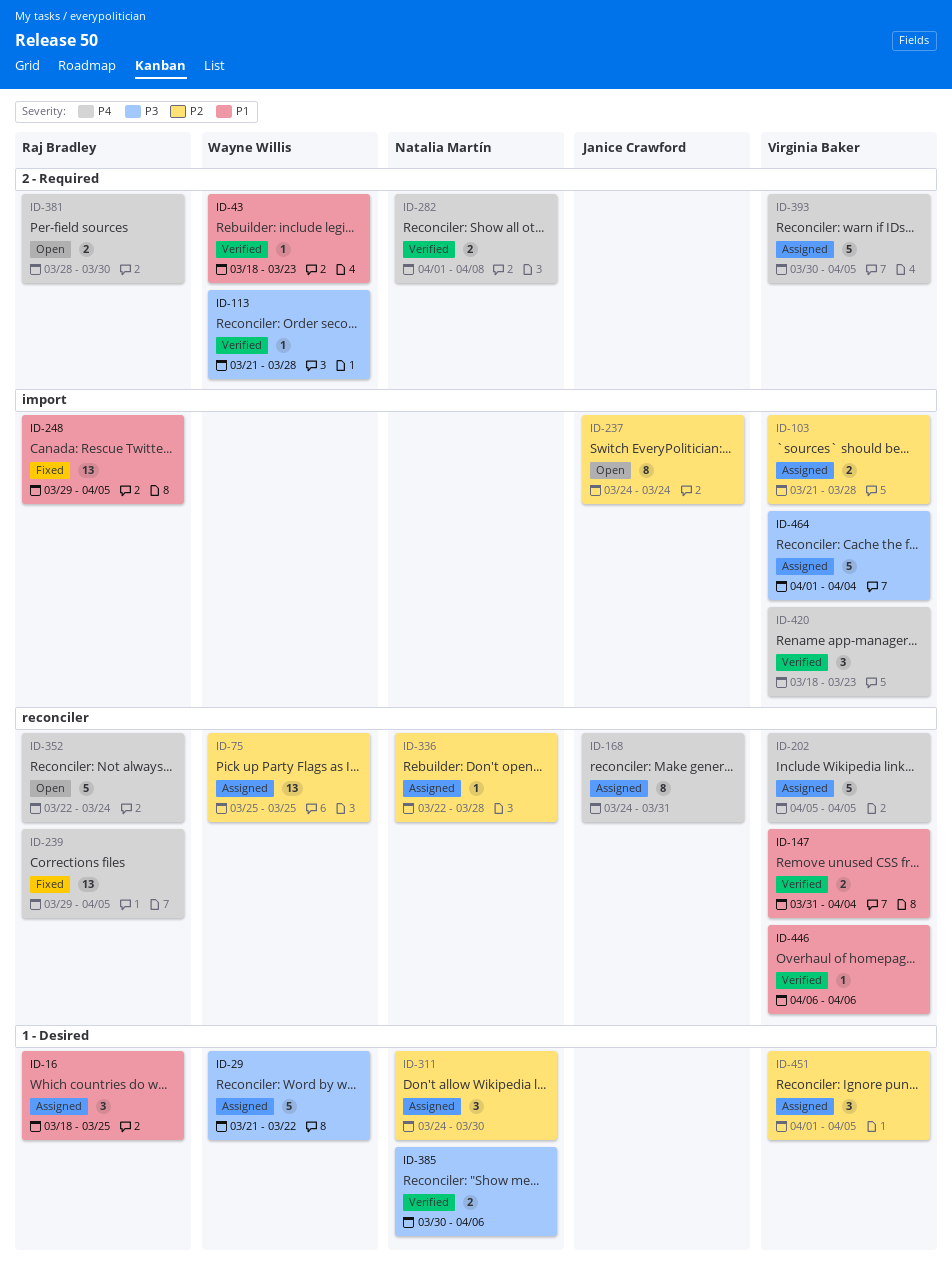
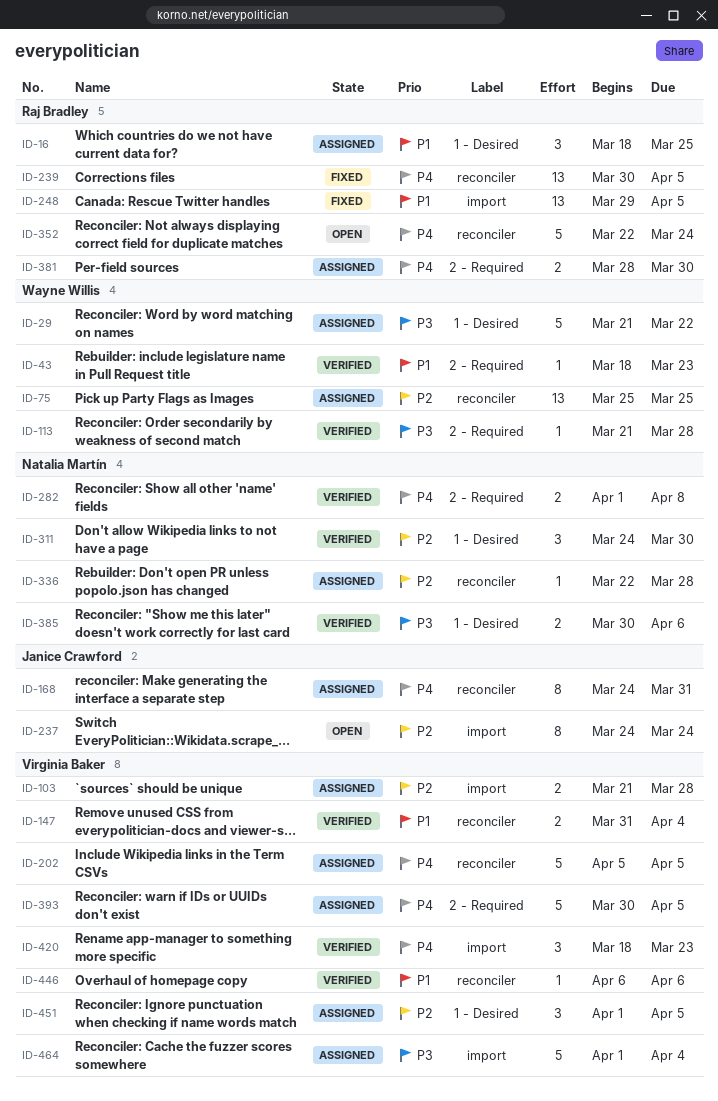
ID-239, start: Mar 29 -> Mar 30
ID-311, status: Assigned -> Verified
ID-381, status: Open -> Assigned

